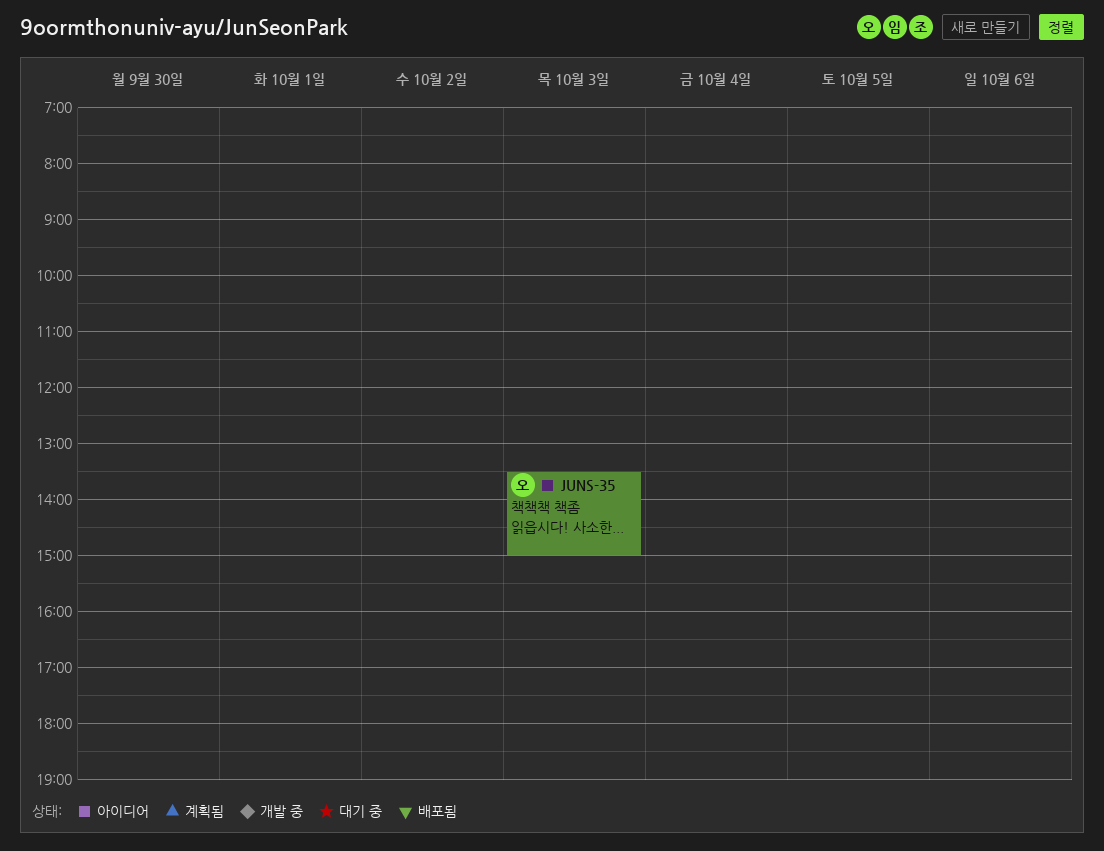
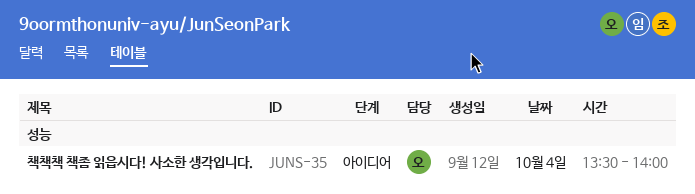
JUNS-35, day: Oct 3 -> Oct 4
JUNS-35, ends: 15:00 -> 14:00

